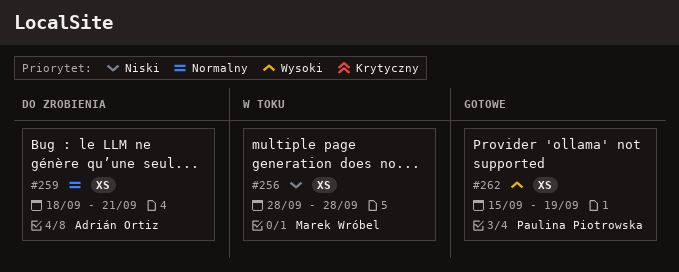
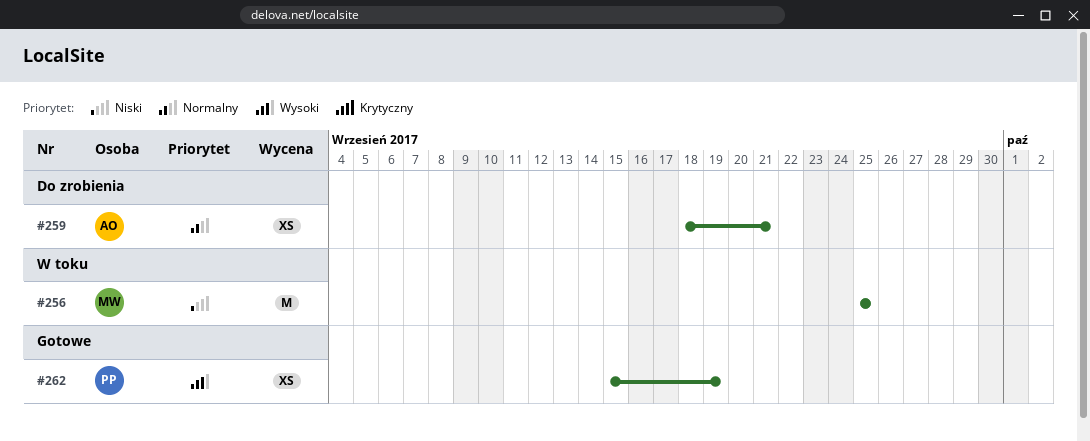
#256, estimate: XS -> M
#256, start: Sep 28 -> Sep 25
#256, due: Sep 28 -> Sep 25

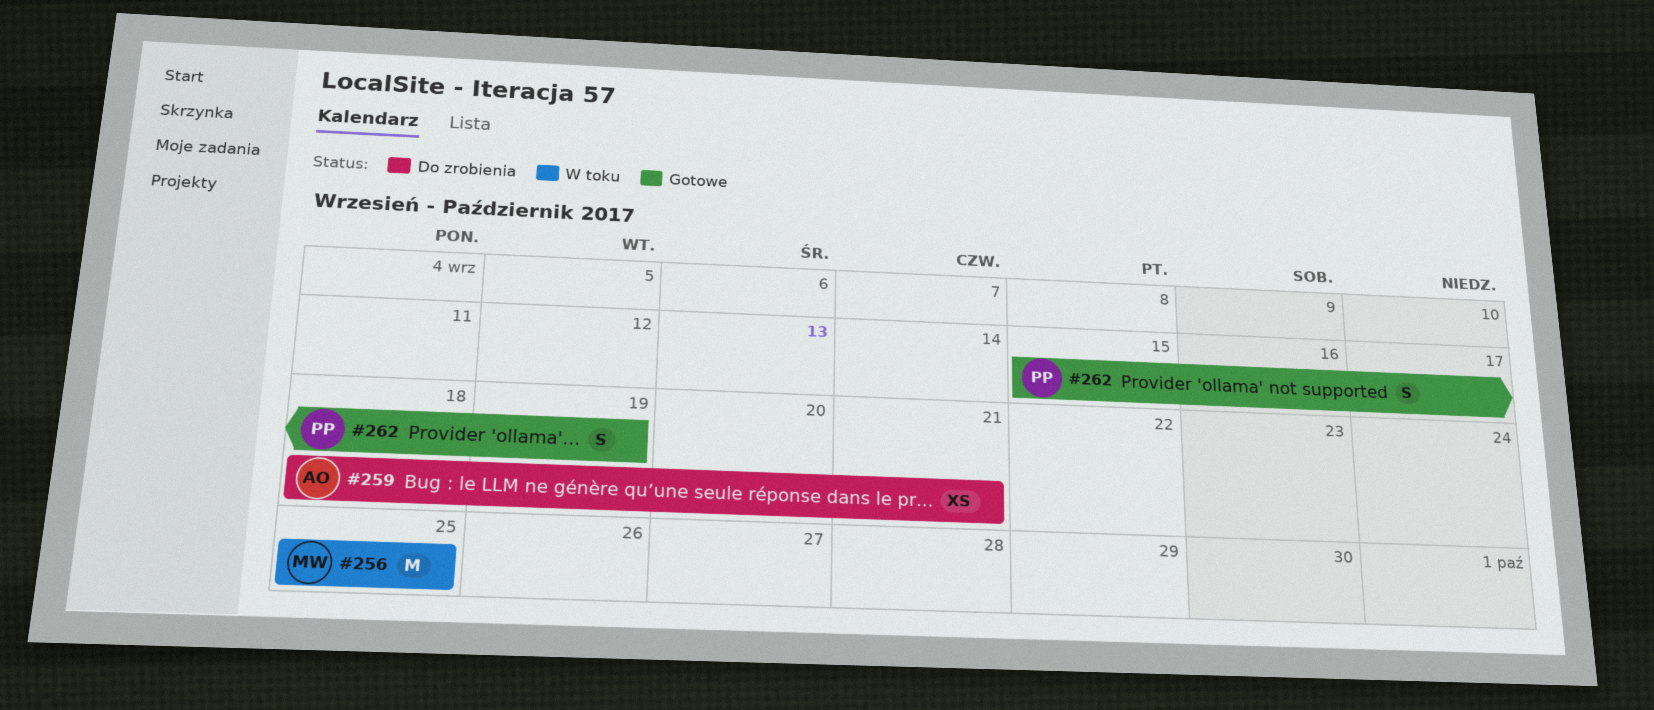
#262, estimate: XS -> S

